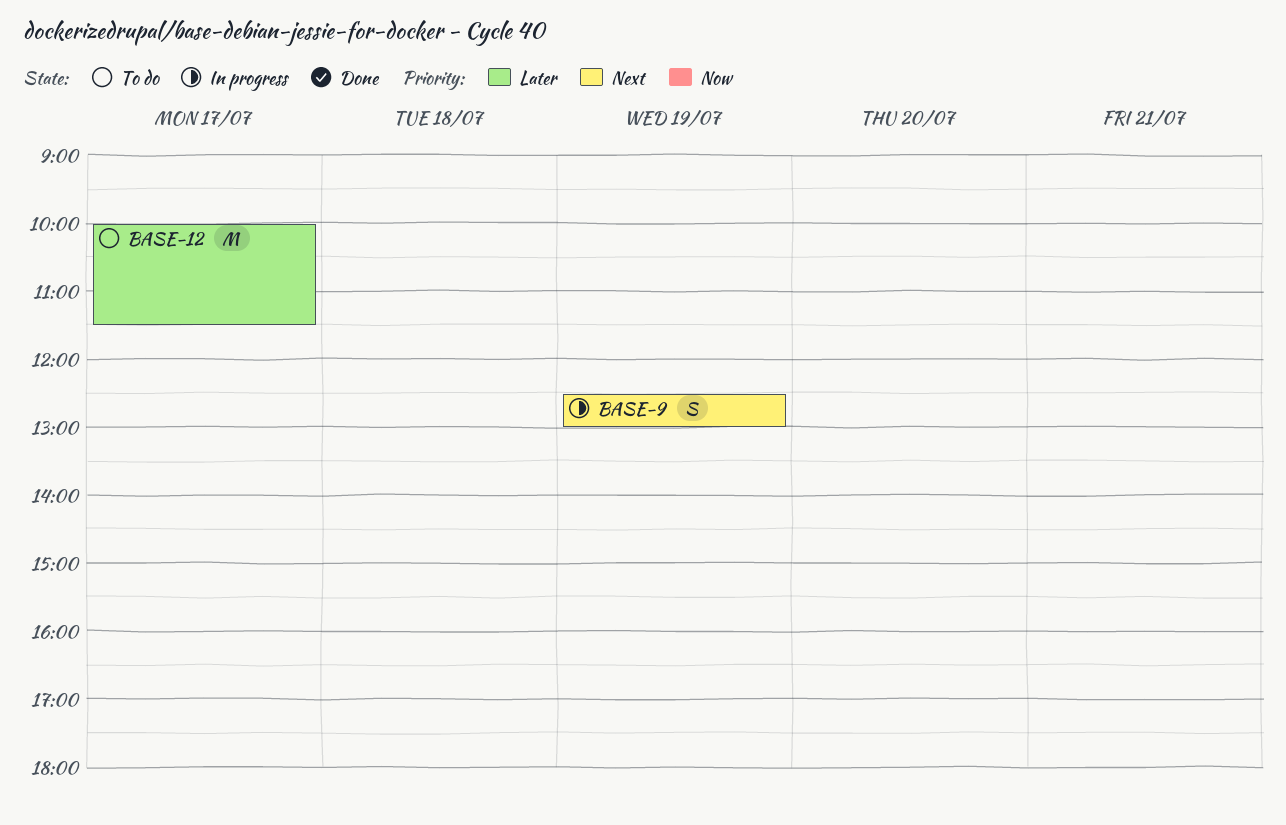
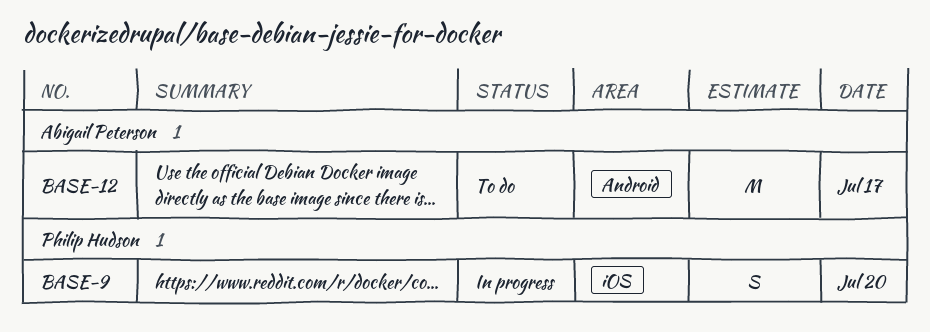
BASE-9, day: Jul 19 -> Jul 20

